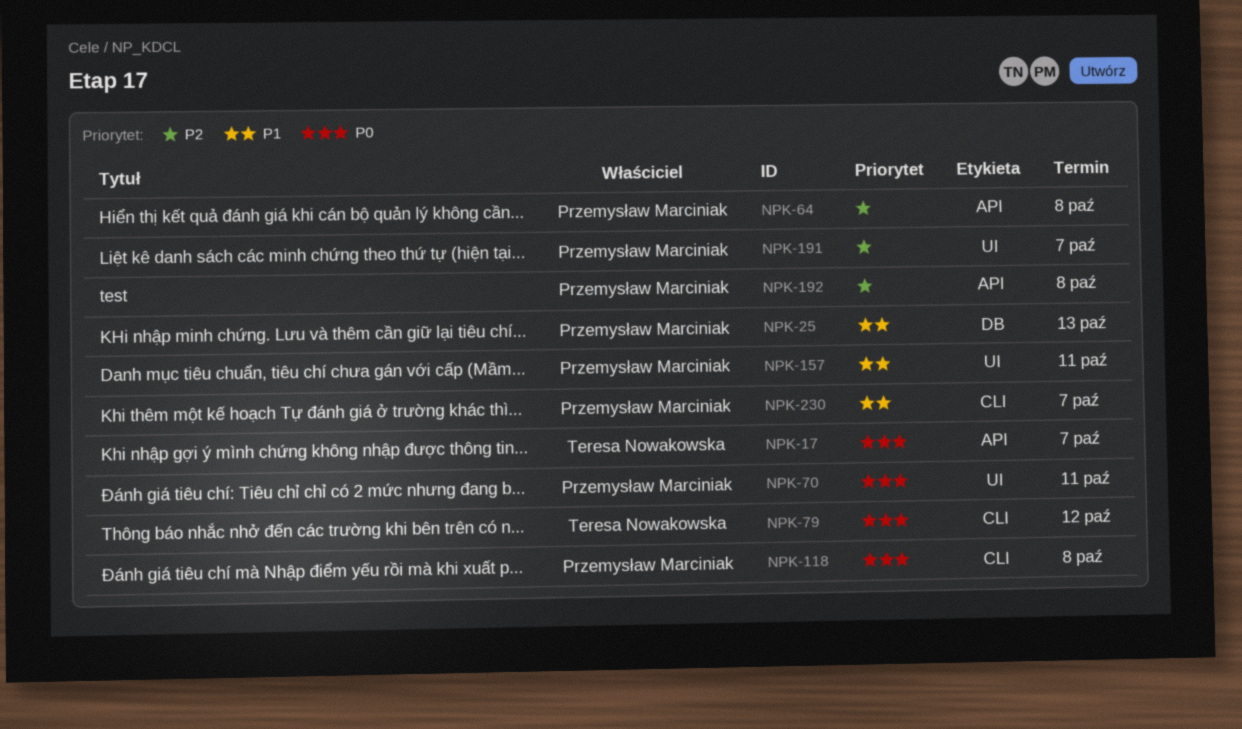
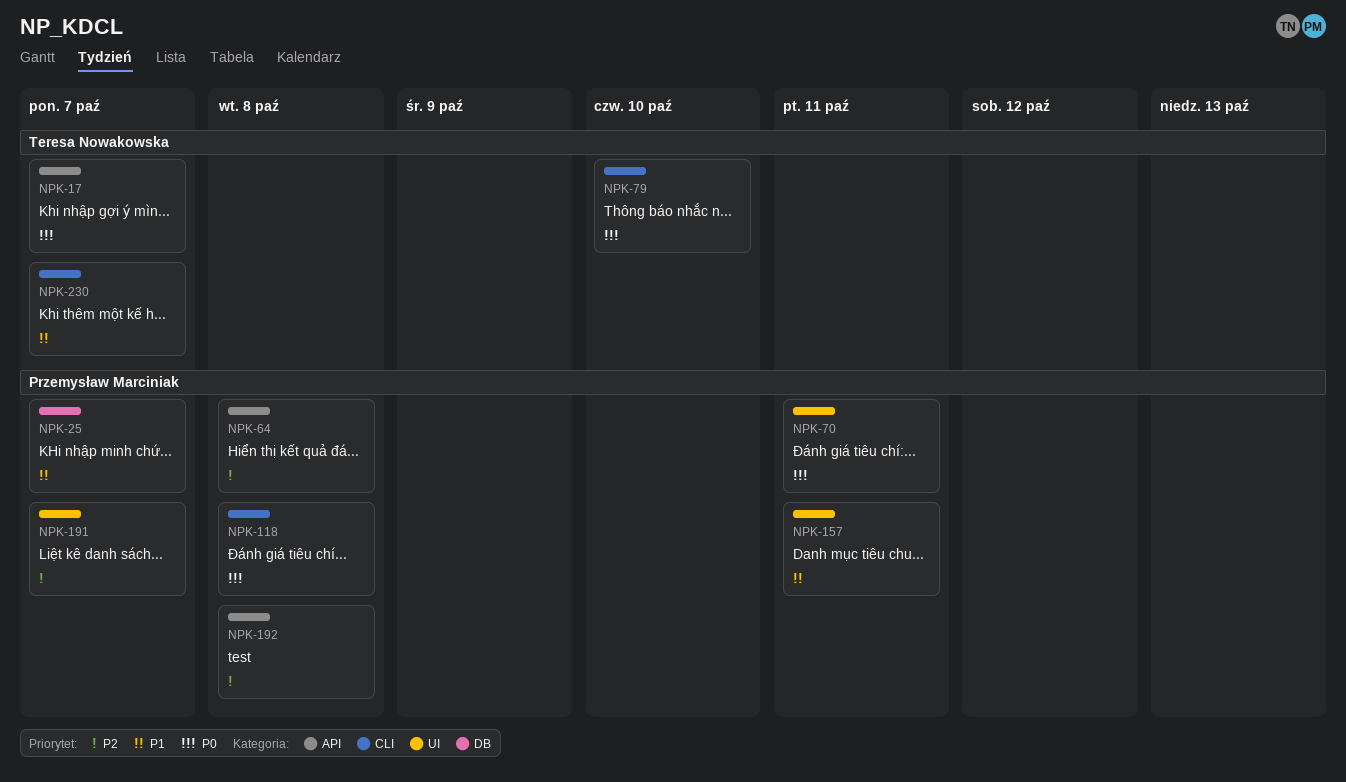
NPK-25, due: Oct 13 -> Oct 7
NPK-79, due: Oct 12 -> Oct 10
NPK-230, owner: Przemysław Marciniak -> Teresa Nowakowska

